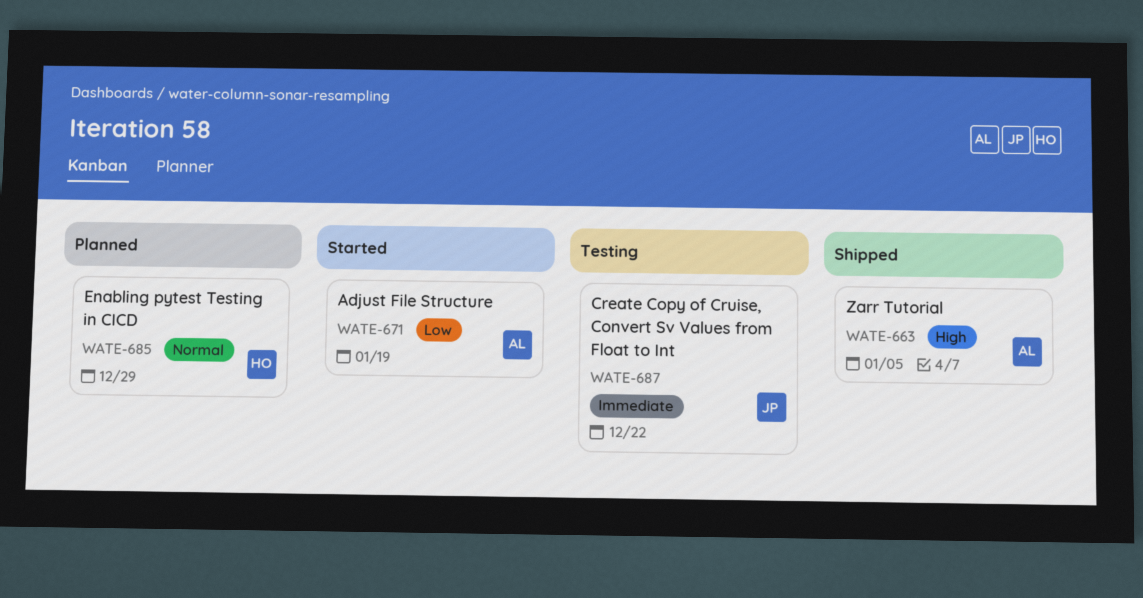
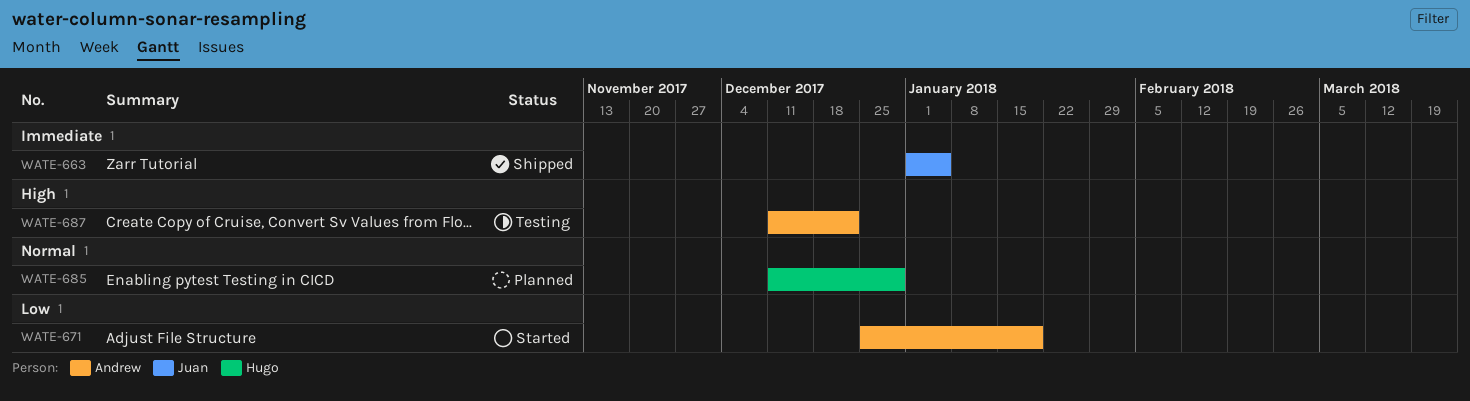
WATE-663, owner: Andrew -> Juan
WATE-663, priority: High -> Immediate
WATE-687, owner: Juan -> Andrew
WATE-687, priority: Immediate -> High

